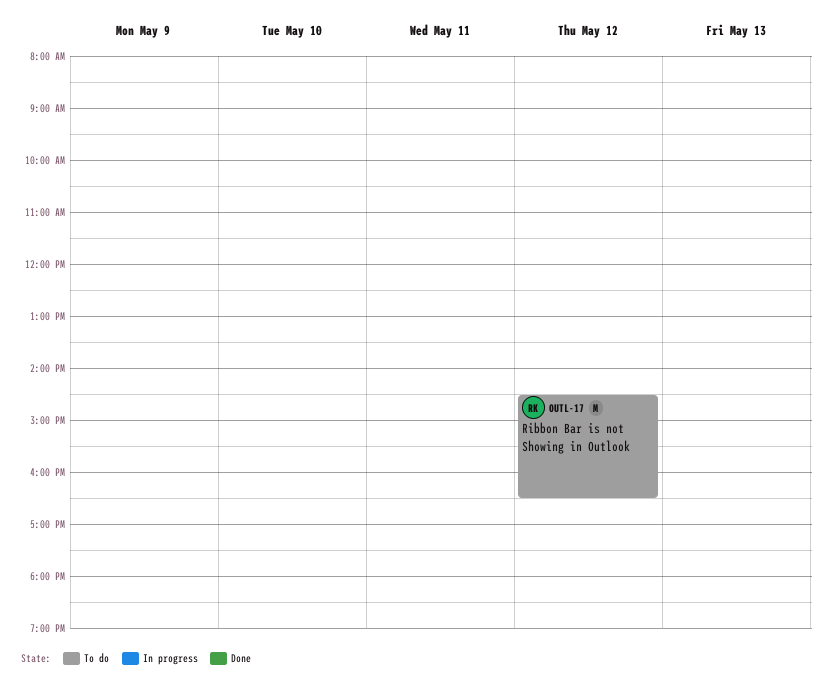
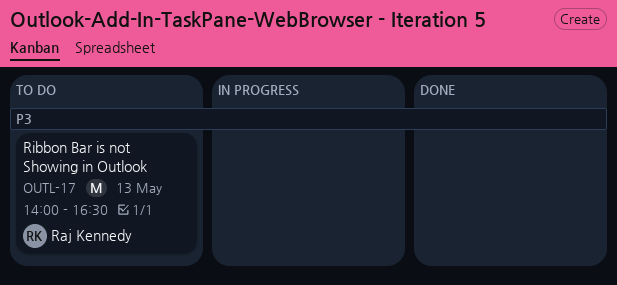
OUTL-17, day: May 12 -> May 13
OUTL-17, begins: 14:30 -> 14:00

